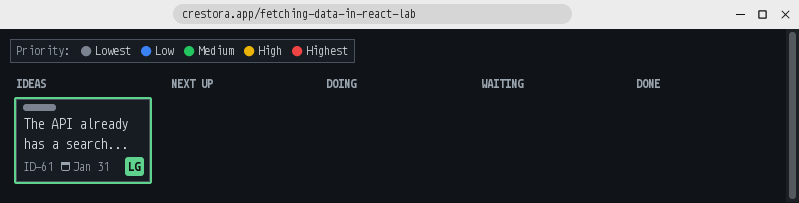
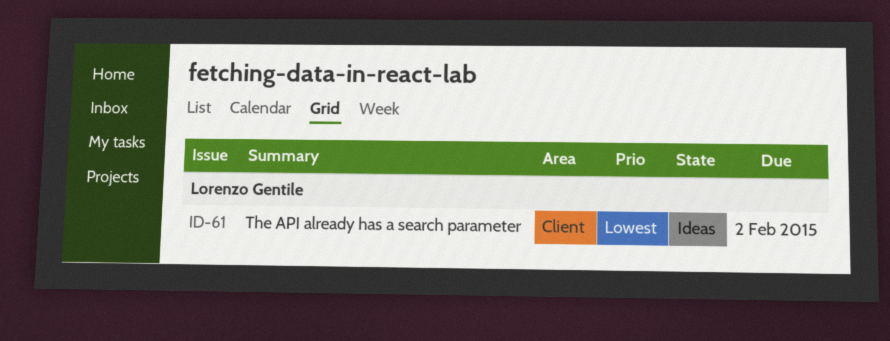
ID-61, due: Jan 31 -> Feb 2

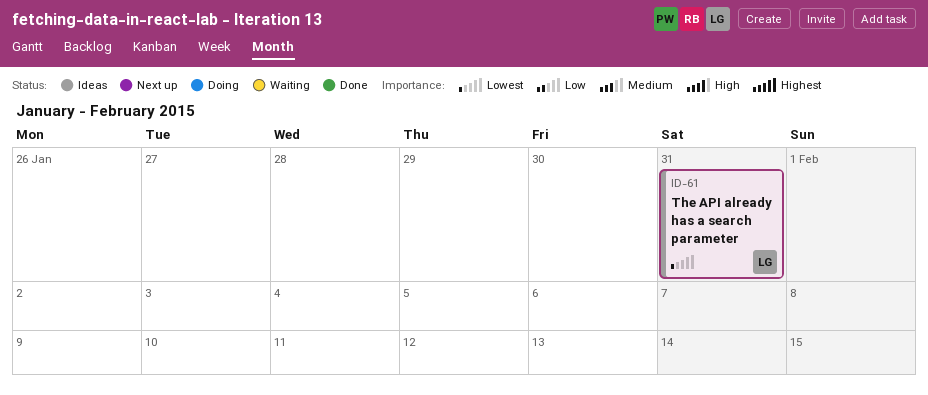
ID-61, due: Feb 2 -> Jan 31

